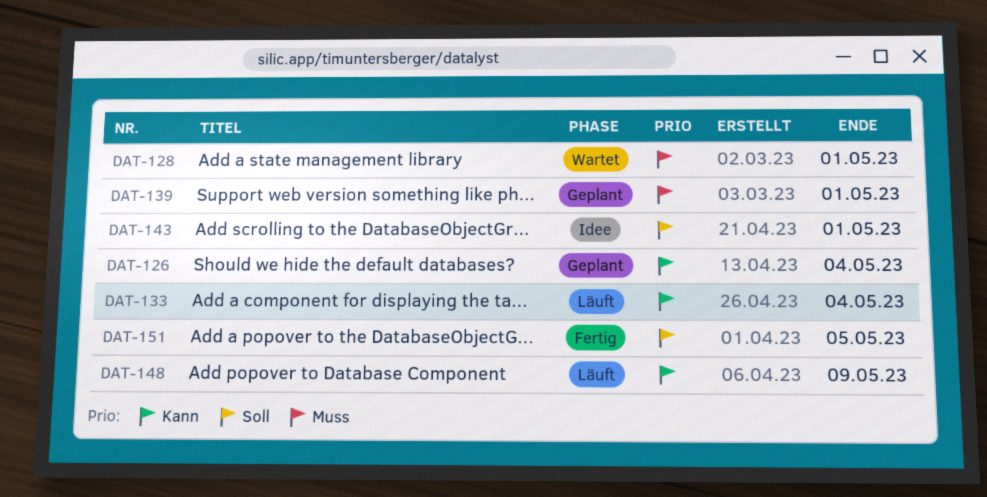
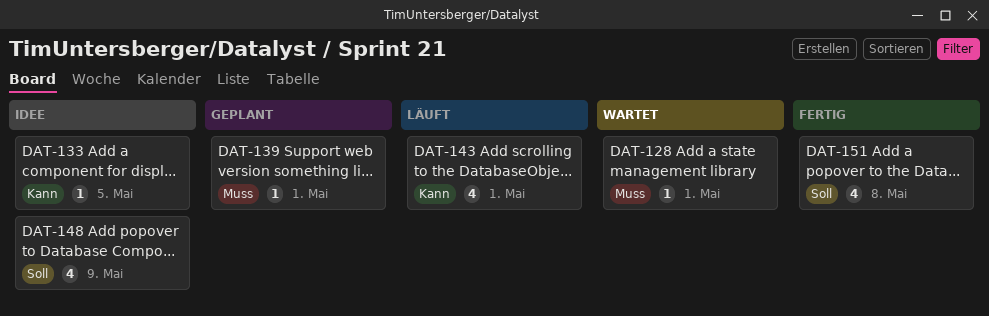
DAT-126: present -> none
DAT-133, status: Läuft -> Idee
DAT-133, due: May 4 -> May 5
DAT-143, status: Idee -> Läuft
DAT-143, priority: Soll -> Kann
DAT-148, status: Läuft -> Idee
DAT-148, priority: Kann -> Soll
DAT-151, due: May 5 -> May 8

